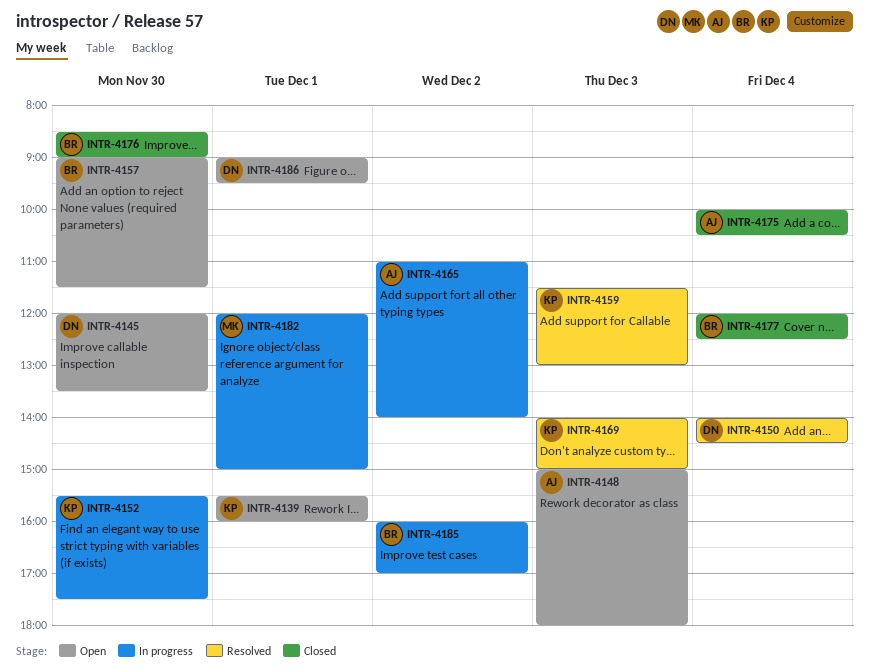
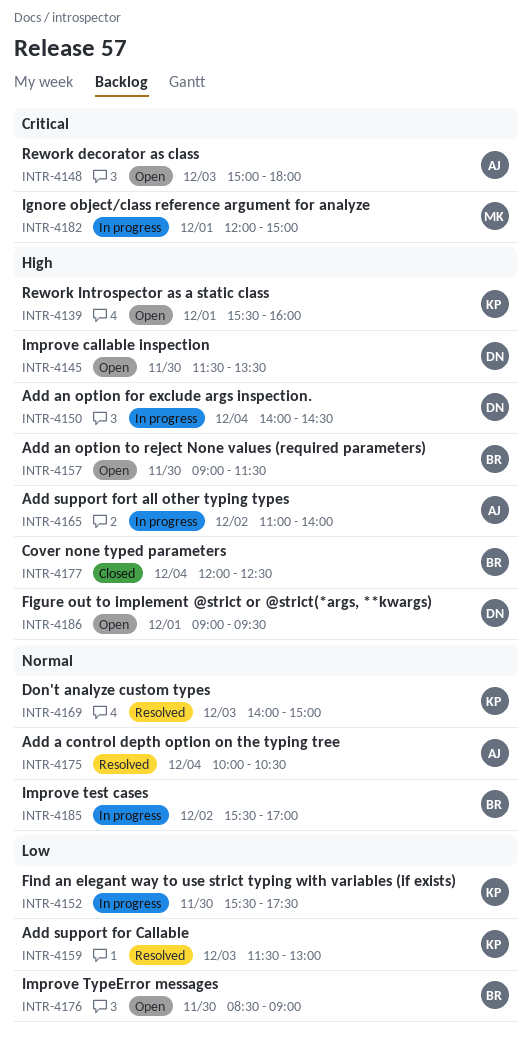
INTR-4145, begins: 12:00 -> 11:30
INTR-4150, status: Resolved -> In progress
INTR-4175, status: Closed -> Resolved
INTR-4176, status: Closed -> Open
INTR-4185, begins: 16:00 -> 15:30

